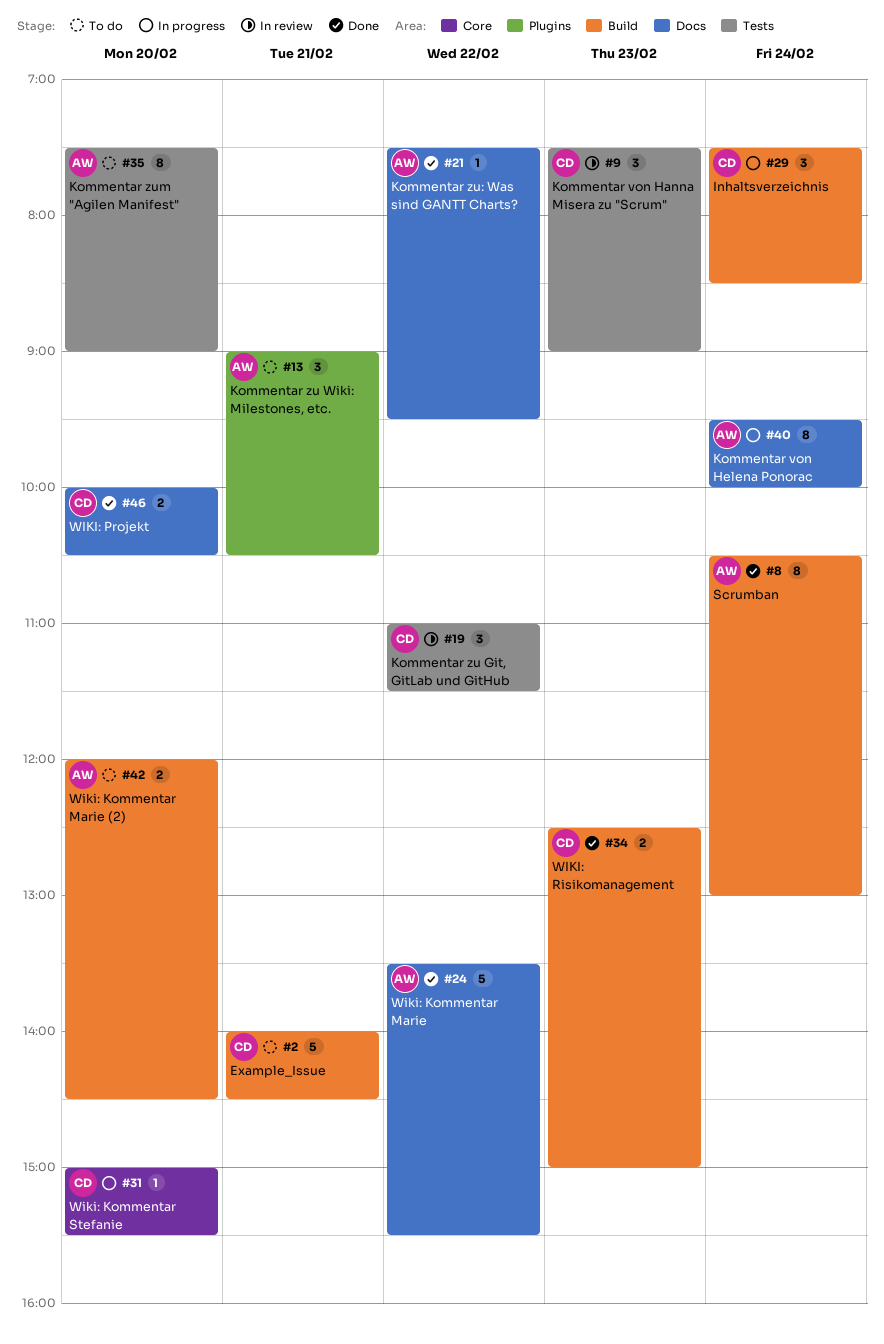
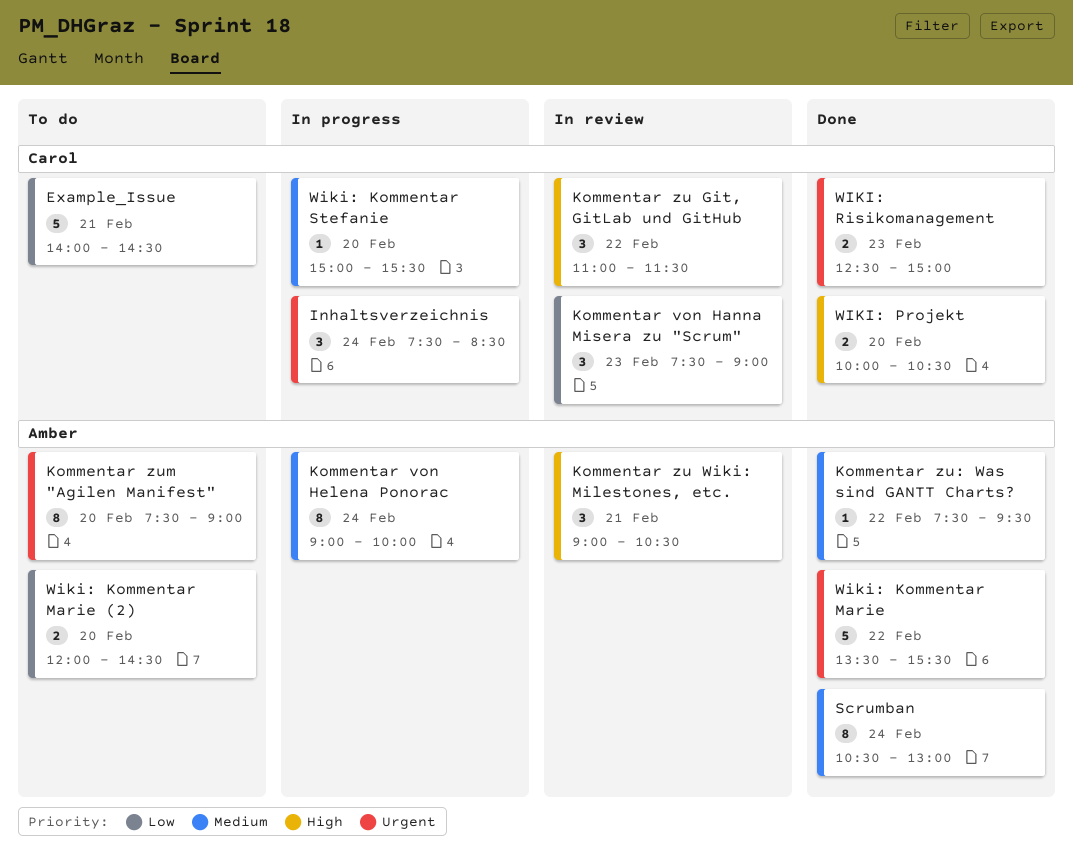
Kommentar von Helena Ponorac, begins: 09:30 -> 09:00
Kommentar zu Wiki: Milestones, etc., status: To do -> In review

